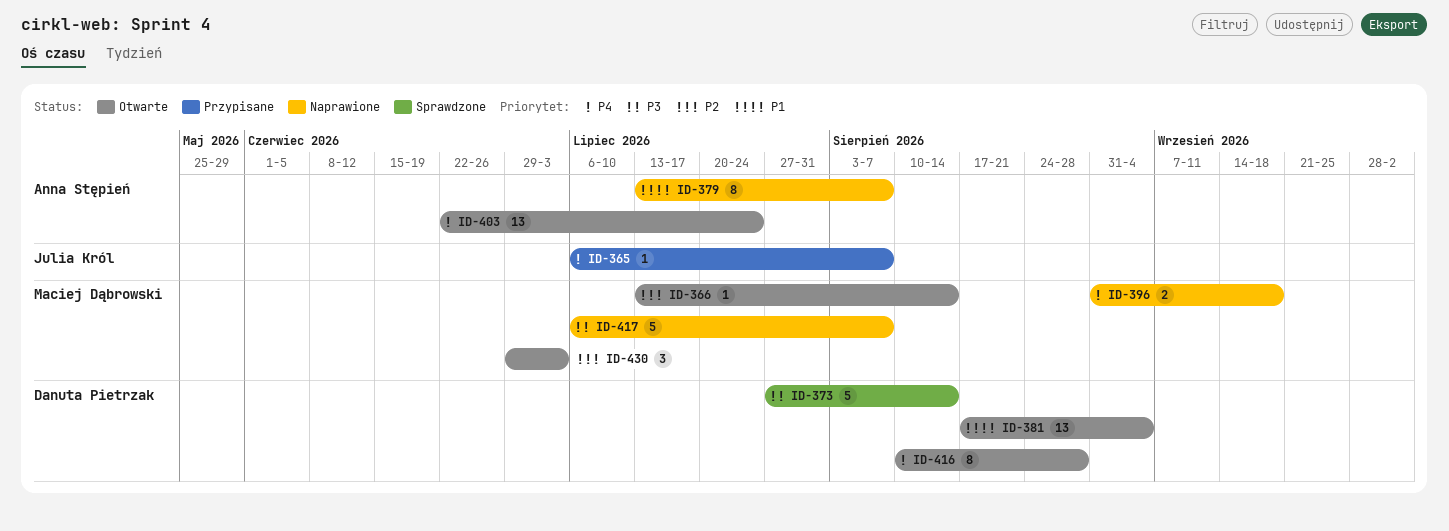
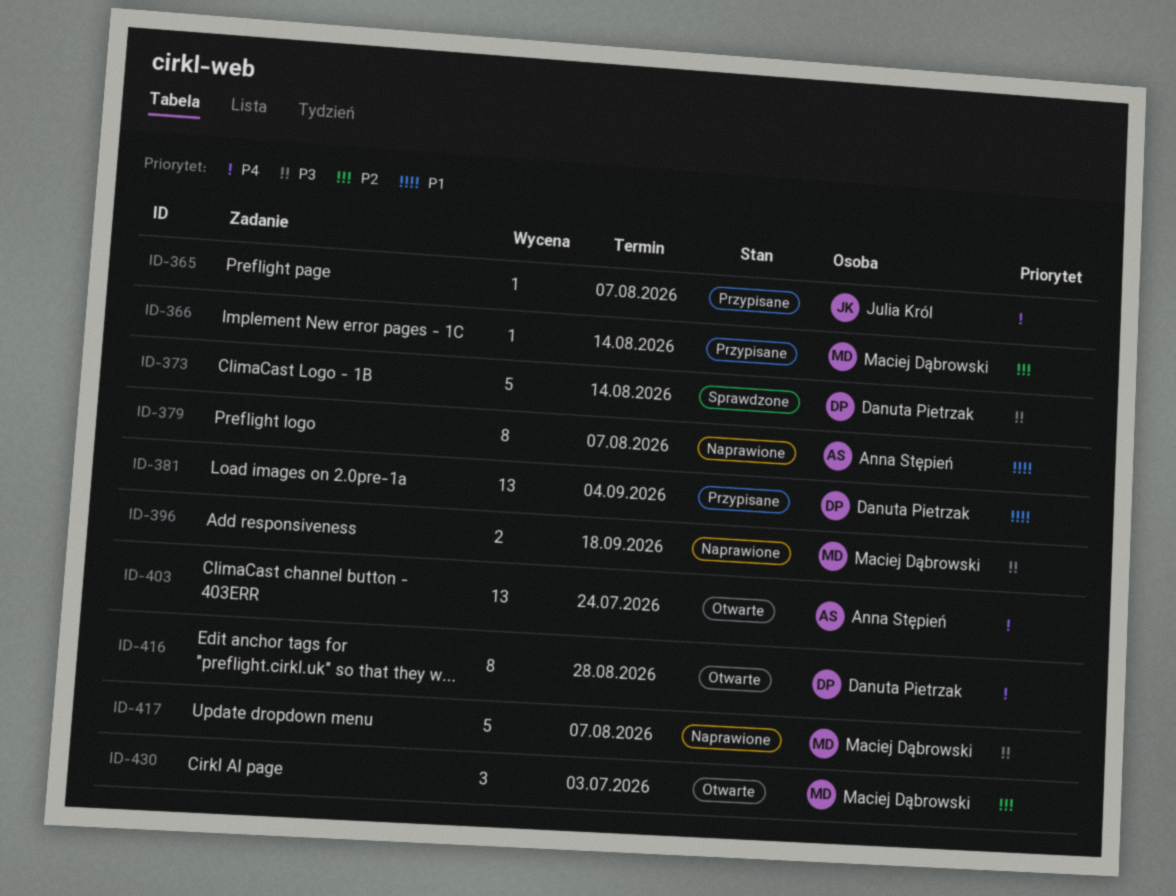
ID-366, status: Otwarte -> Przypisane
ID-381, status: Otwarte -> Przypisane
ID-396, priority: P4 -> P3

